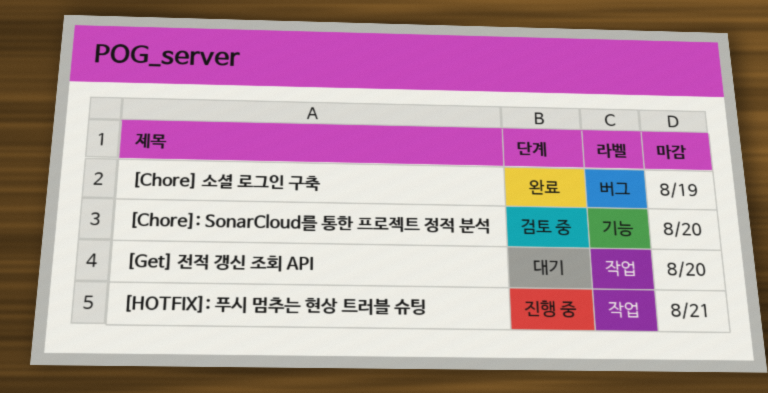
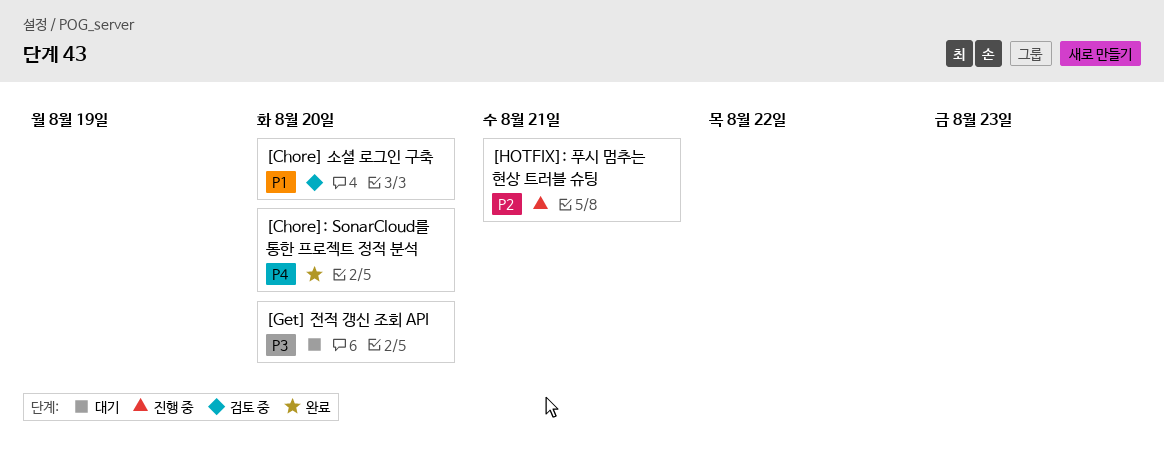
[Chore] 소셜 로그인 구축, status: 완료 -> 검토 중
[Chore] 소셜 로그인 구축, due: Aug 19 -> Aug 20
[Chore]: SonarCloud를 통한 프로젝트 정적 분석, status: 검토 중 -> 완료

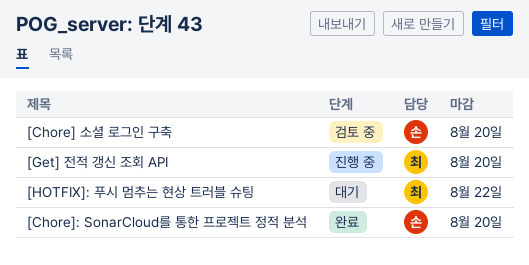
[Get] 전적 갱신 조회 API, status: 대기 -> 진행 중
[HOTFIX]: 푸시 멈추는 현상 트러블 슈팅, status: 진행 중 -> 대기
[HOTFIX]: 푸시 멈추는 현상 트러블 슈팅, due: Aug 21 -> Aug 22

